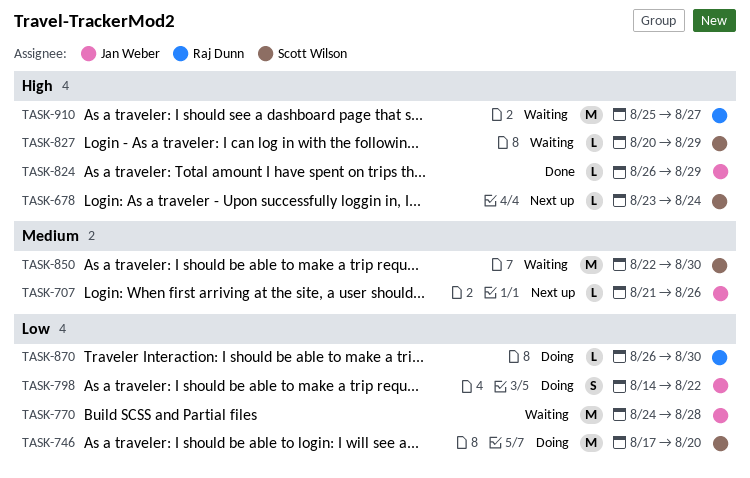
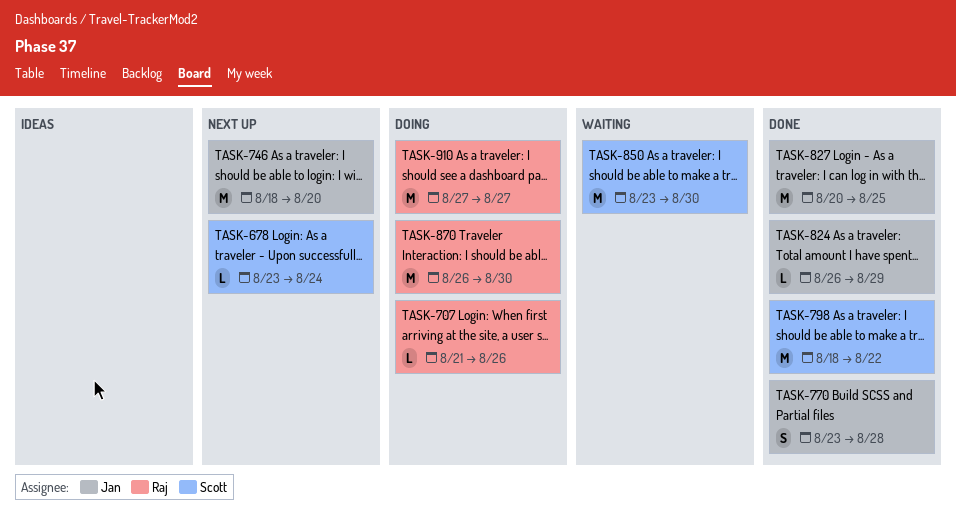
TASK-707, status: Next up -> Doing
TASK-707, owner: Jan Weber -> Raj Dunn
TASK-746, status: Doing -> Next up
TASK-746, owner: Scott Wilson -> Jan Weber
TASK-746, start: Aug 17 -> Aug 18
TASK-770, status: Waiting -> Done
TASK-770, estimate: M -> S
TASK-770, start: Aug 24 -> Aug 23
TASK-798, status: Doing -> Done
TASK-798, owner: Jan Weber -> Scott Wilson
TASK-798, estimate: S -> M
TASK-798, start: Aug 14 -> Aug 18
TASK-827, status: Waiting -> Done
TASK-827, owner: Scott Wilson -> Jan Weber
TASK-827, estimate: L -> M
TASK-827, due: Aug 29 -> Aug 25
TASK-850, start: Aug 22 -> Aug 23
TASK-870, estimate: L -> M
TASK-910, status: Waiting -> Doing
TASK-910, start: Aug 25 -> Aug 27

